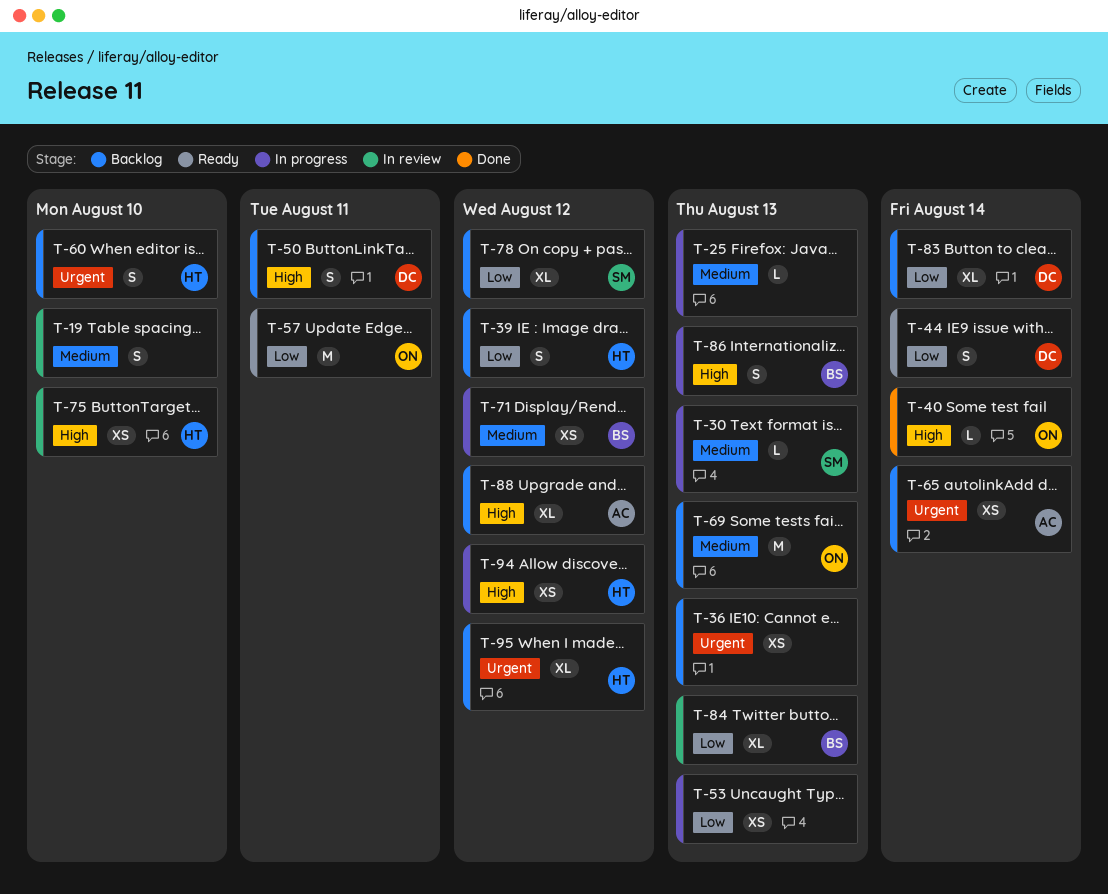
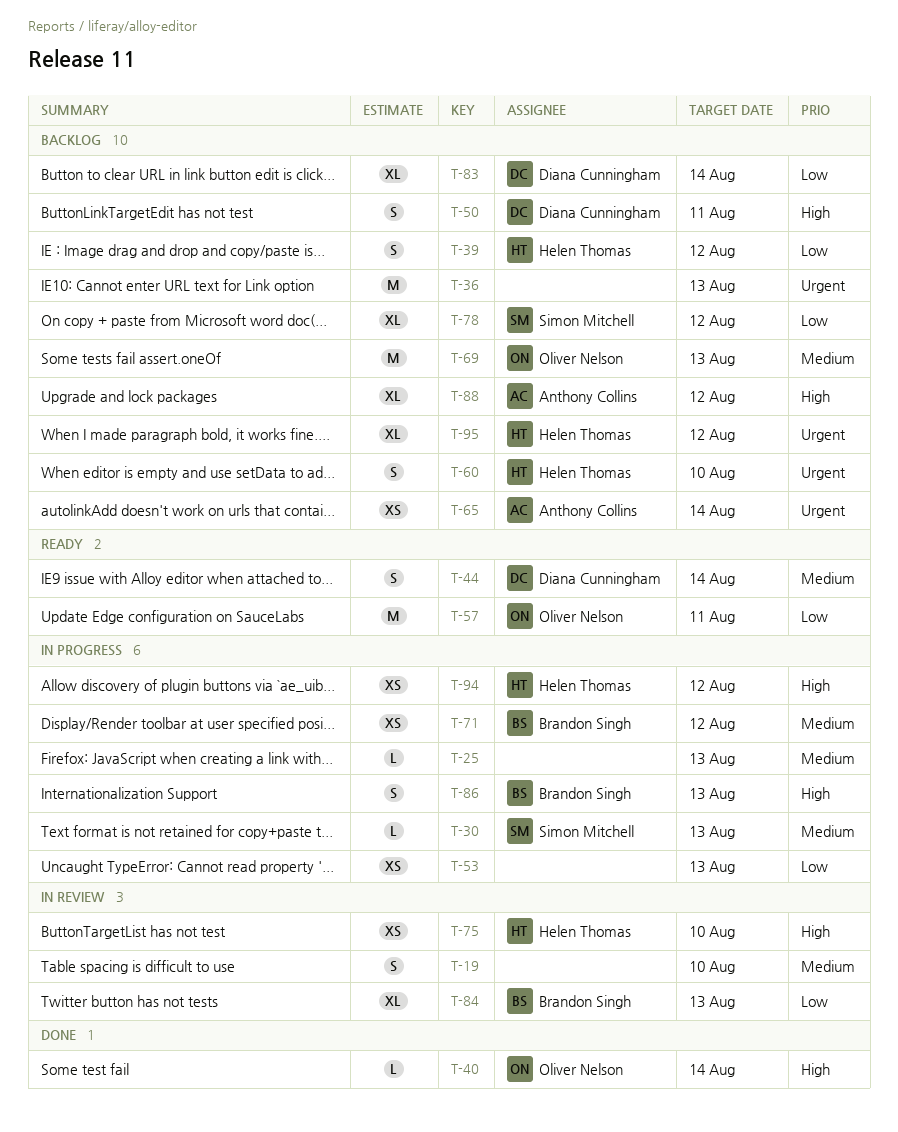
T-36, estimate: XS -> M
T-44, priority: Low -> Medium

